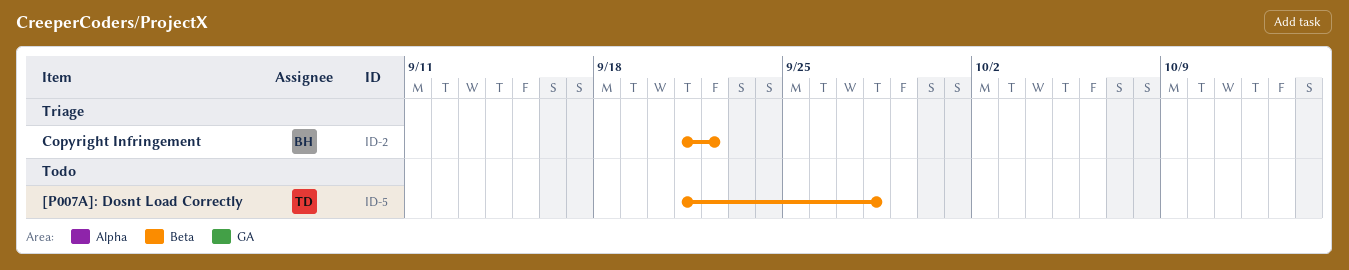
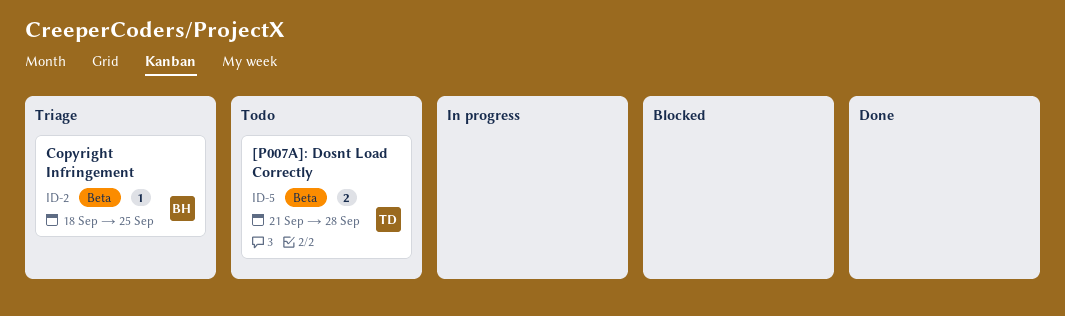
ID-2, start: Sep 21 -> Sep 18
ID-2, due: Sep 22 -> Sep 25

